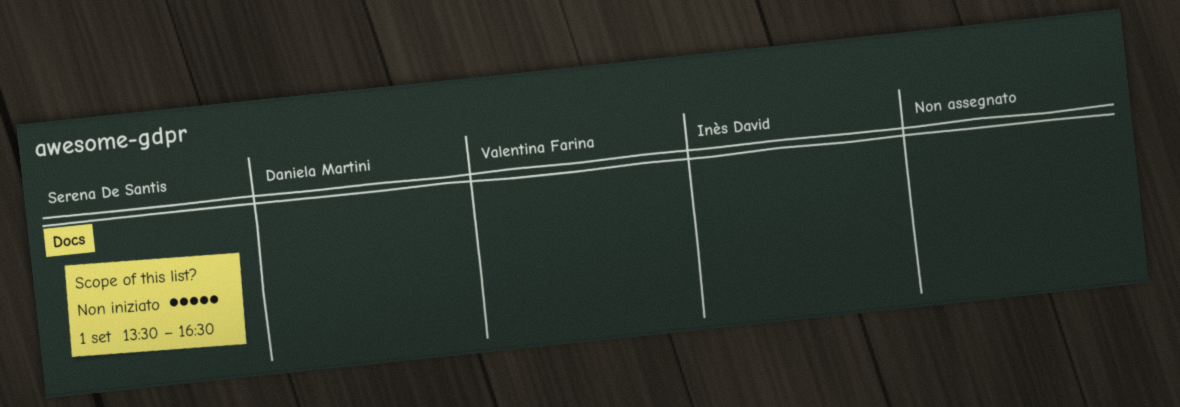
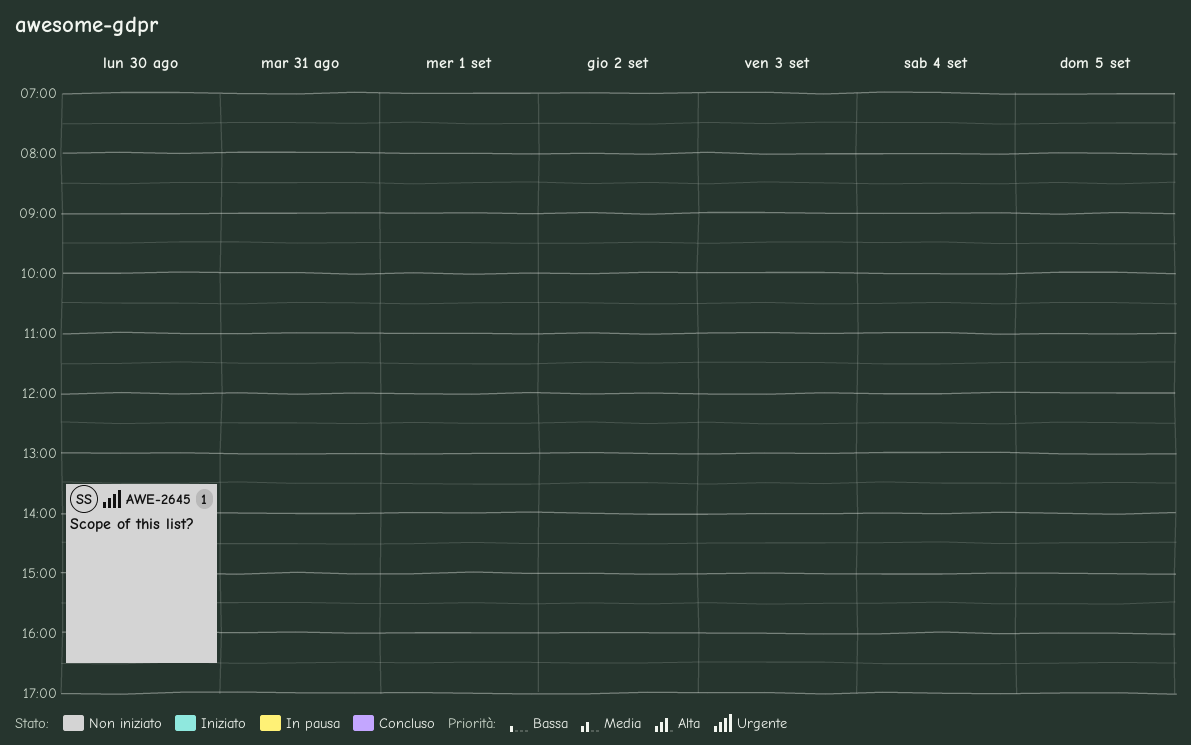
Scope of this list?, estimate: 5 -> 1
Scope of this list?, day: Sep 1 -> Aug 30

